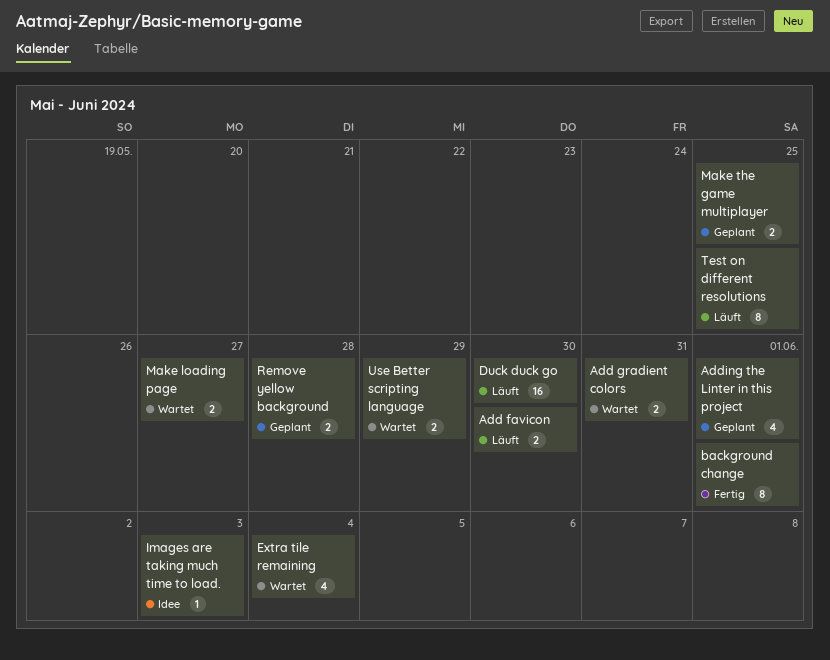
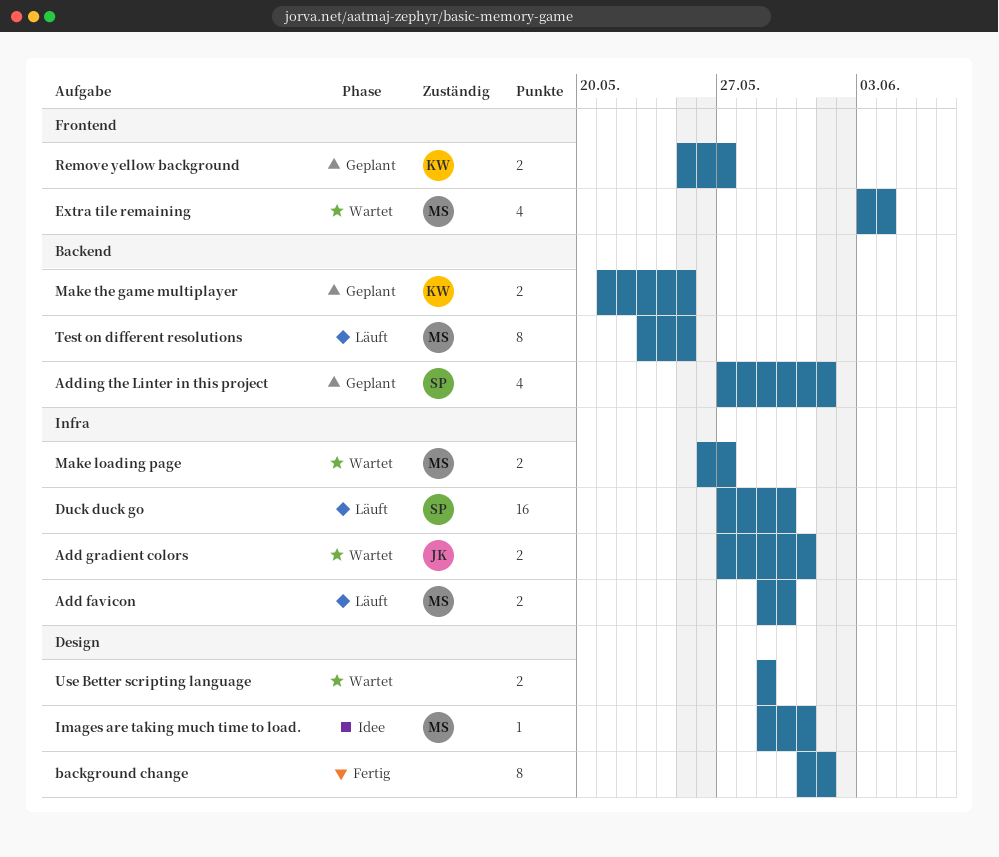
Images are taking much time to load., due: Jun 3 -> May 31
Remove yellow background, due: May 28 -> May 27

